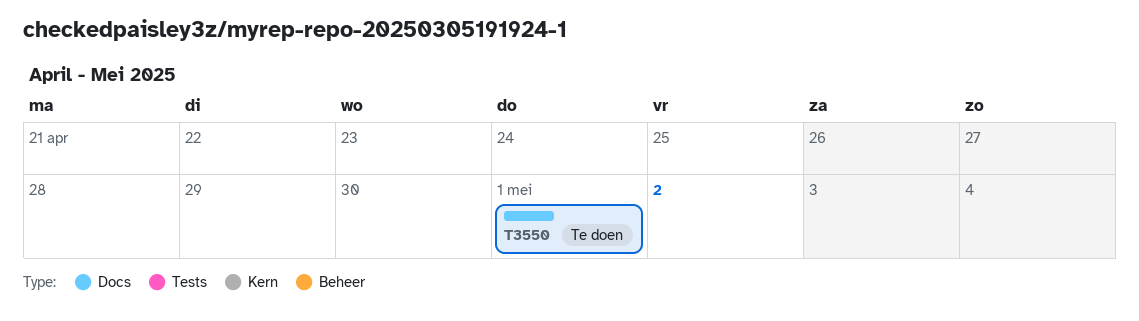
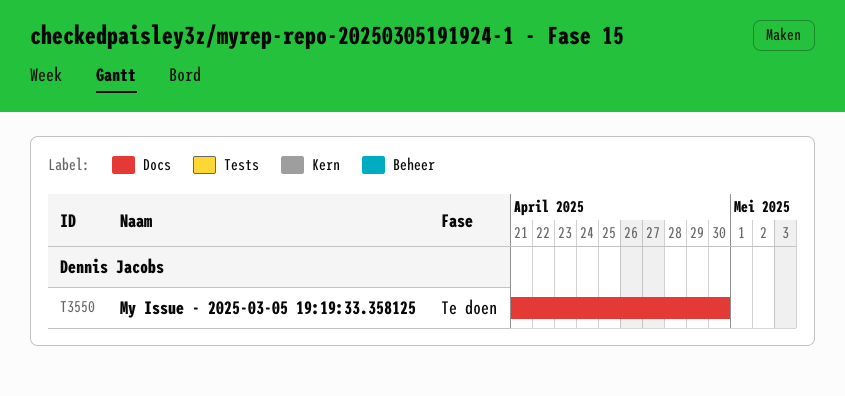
T3550, due: May 1 -> Apr 30

